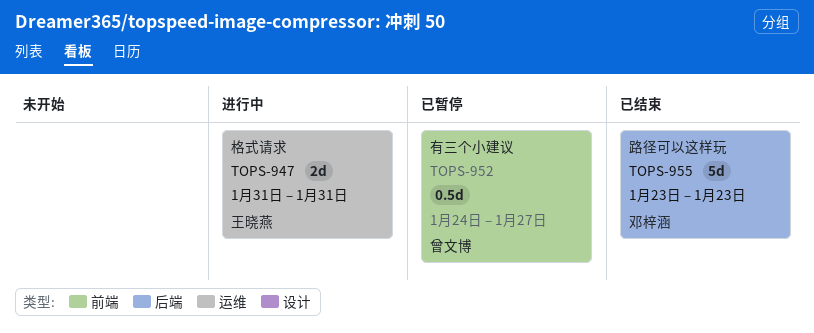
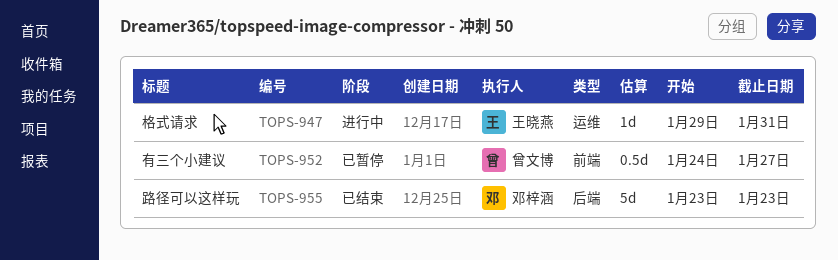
TOPS-947, estimate: 2d -> 1d
TOPS-947, start: Jan 31 -> Jan 29

